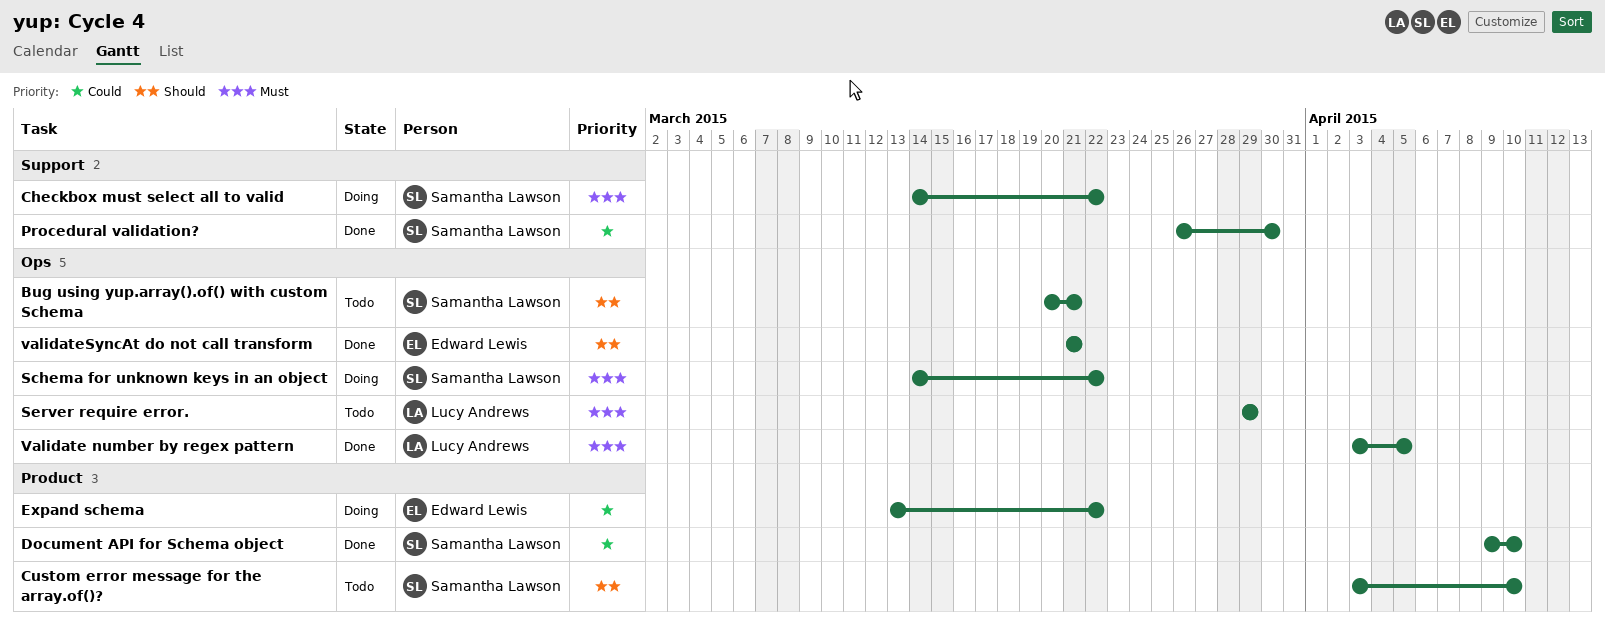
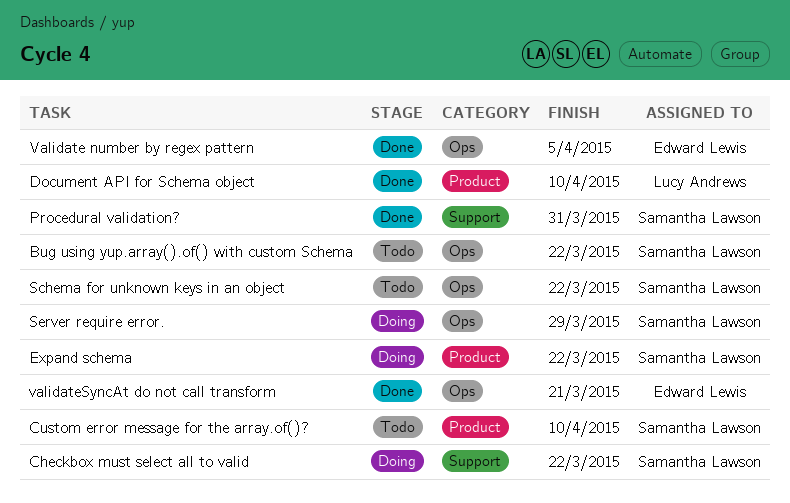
Bug using yup.array().of() with custom Schema, due: Mar 21 -> Mar 22
Document API for Schema object, owner: Samantha Lawson -> Lucy Andrews
Expand schema, owner: Edward Lewis -> Samantha Lawson
Procedural validation?, due: Mar 30 -> Mar 31
Schema for unknown keys in an object, status: Doing -> Todo
Server require error., status: Todo -> Doing
Server require error., owner: Lucy Andrews -> Samantha Lawson
Validate number by regex pattern, owner: Lucy Andrews -> Edward Lewis

